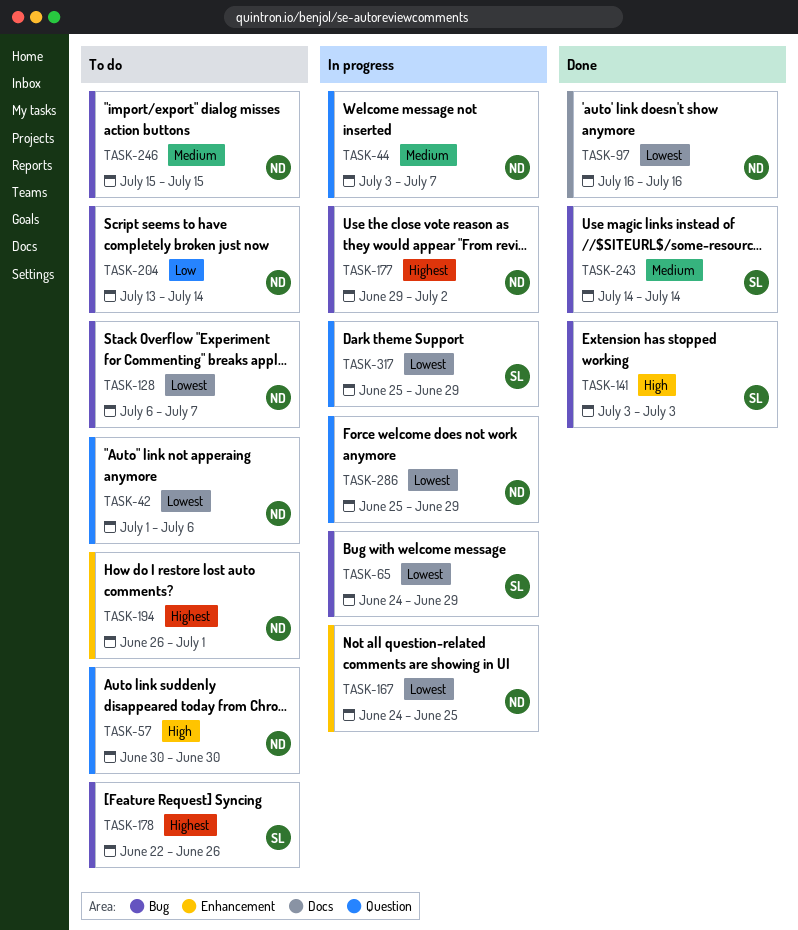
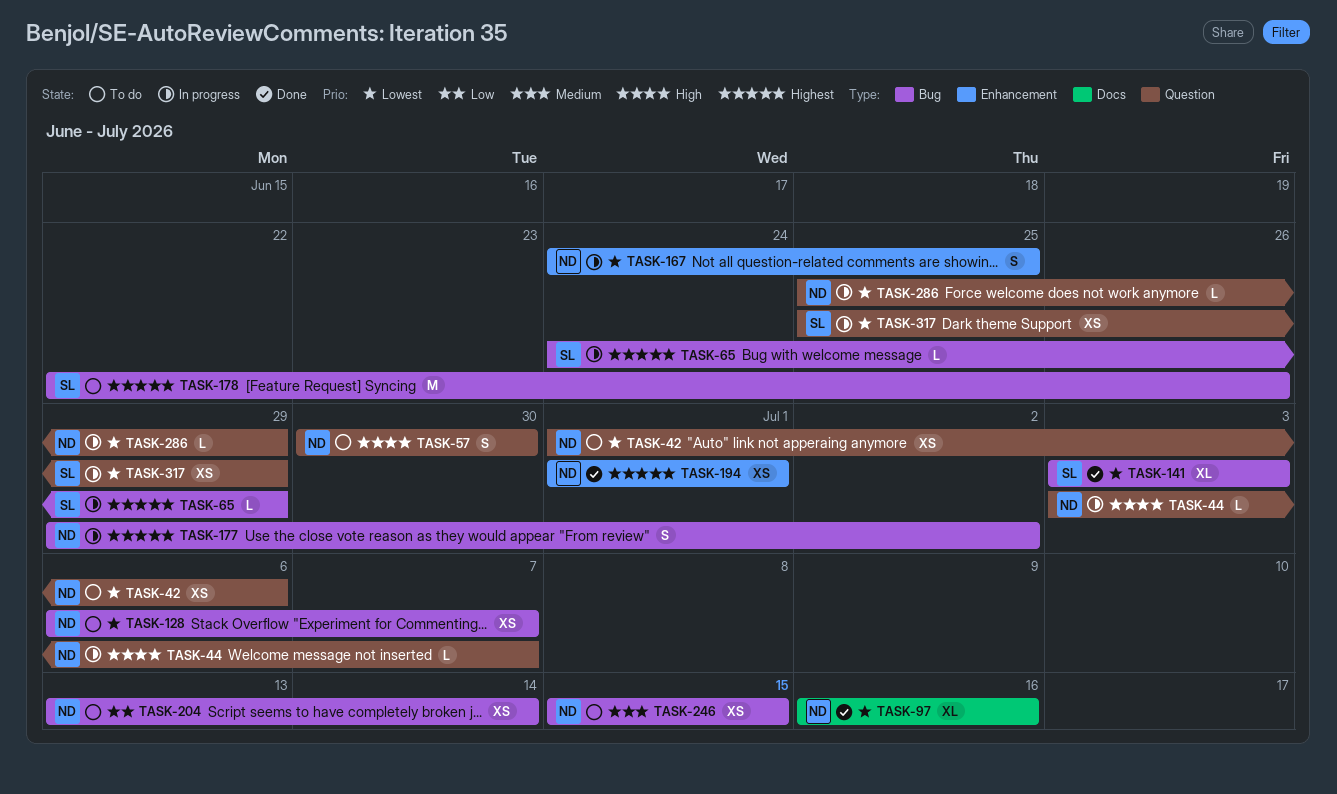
TASK-44, priority: Medium -> High
TASK-65, priority: Lowest -> Highest
TASK-141, priority: High -> Lowest
TASK-194, status: To do -> Done
TASK-194, start: Jun 26 -> Jul 1
TASK-243: present -> none

